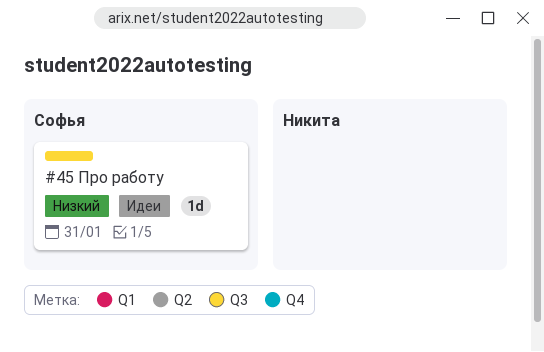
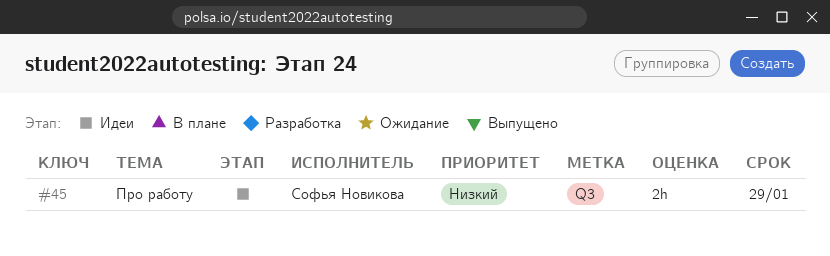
#45, estimate: 1d -> 2h
#45, due: Jan 31 -> Jan 29

